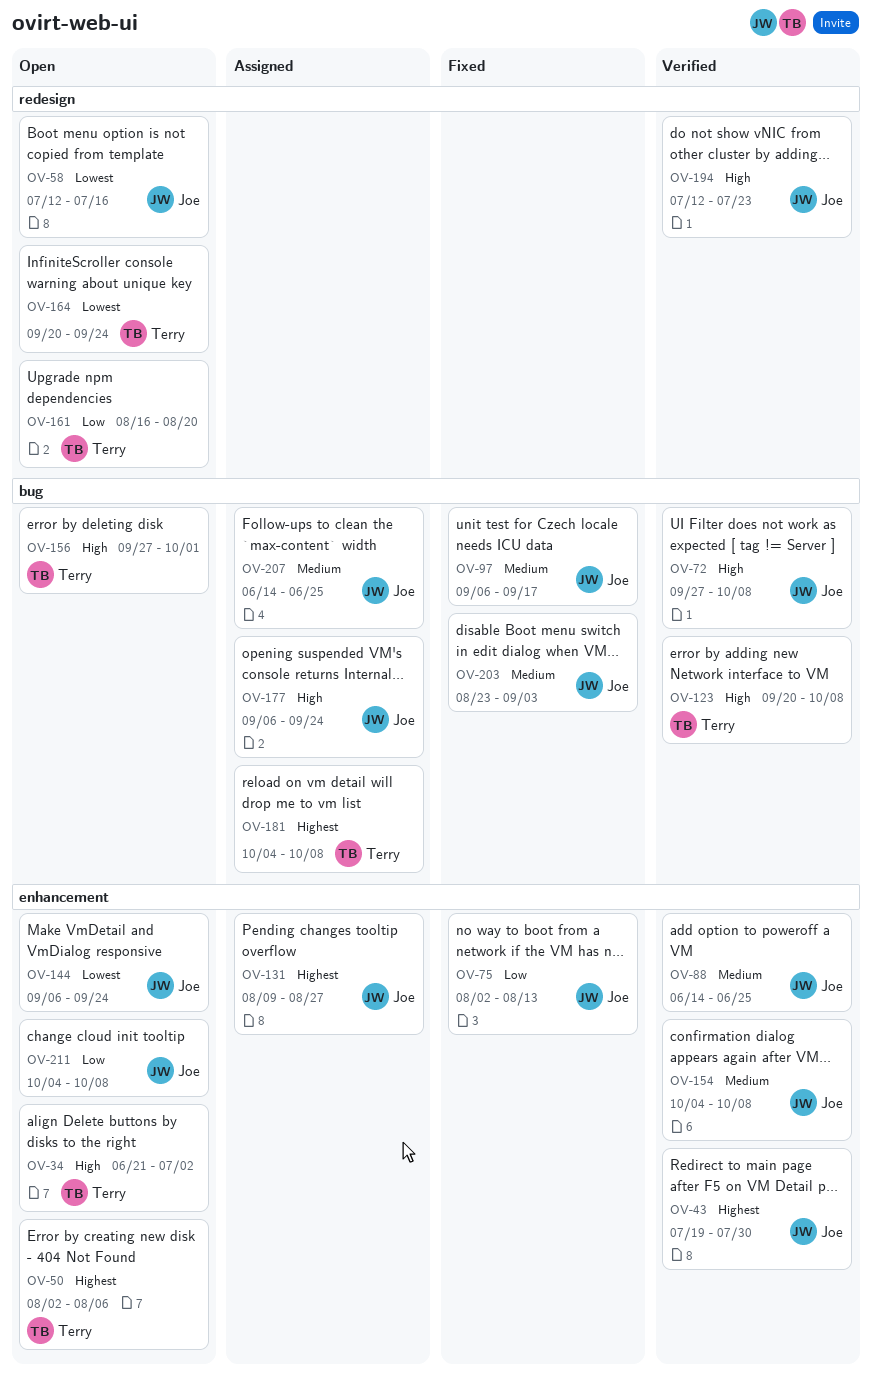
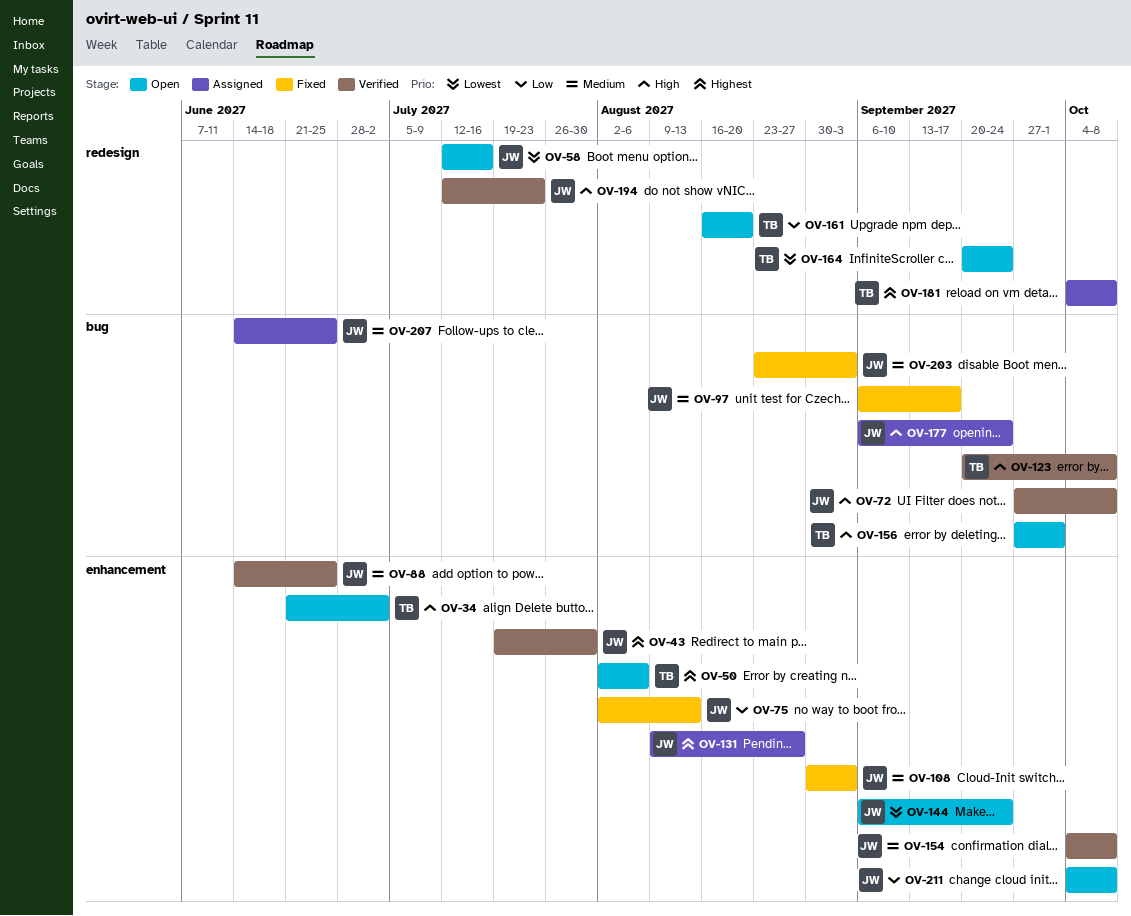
OV-108: none -> present
OV-181, label: bug -> redesign

